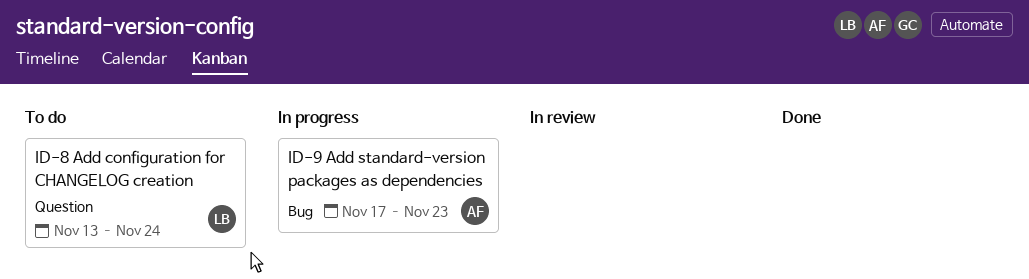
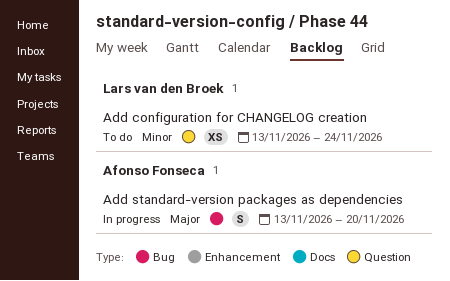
Add standard-version packages as dependencies, start: Nov 17 -> Nov 13
Add standard-version packages as dependencies, due: Nov 23 -> Nov 20

